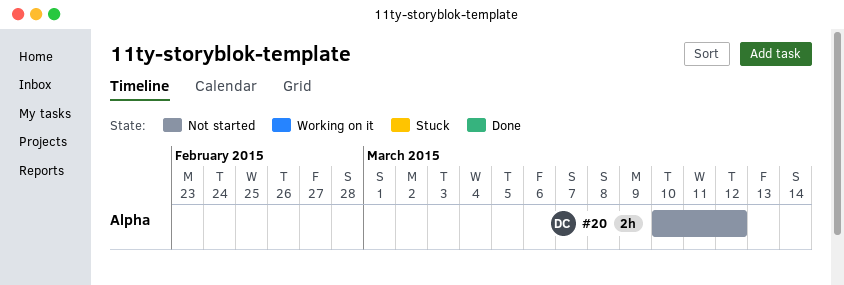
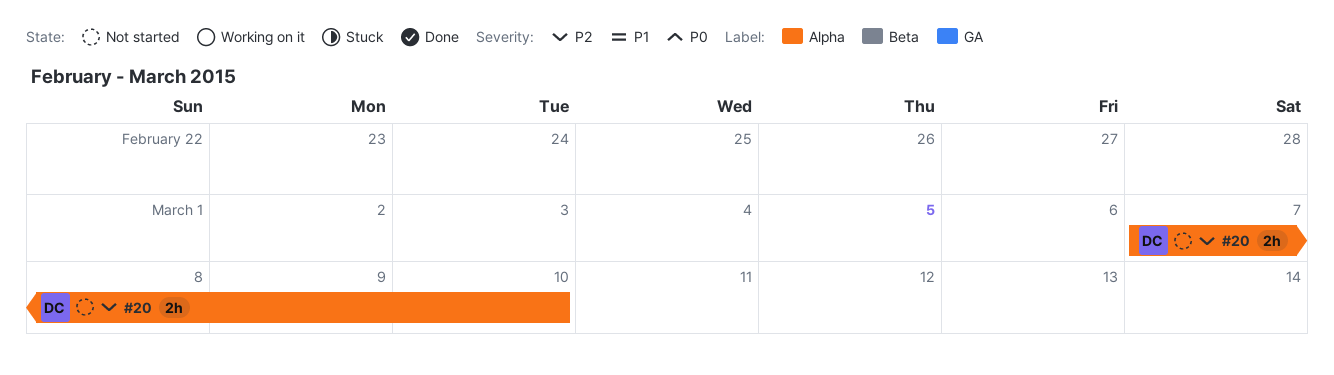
#20, start: Mar 10 -> Mar 7
#20, due: Mar 12 -> Mar 10

